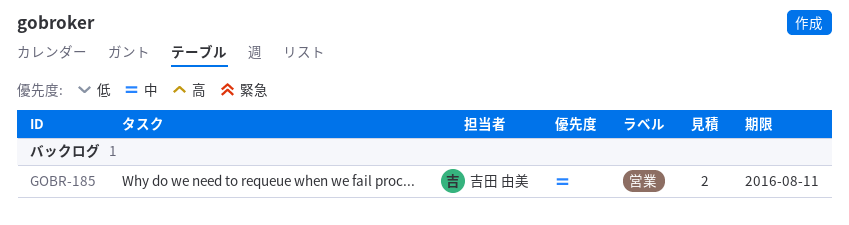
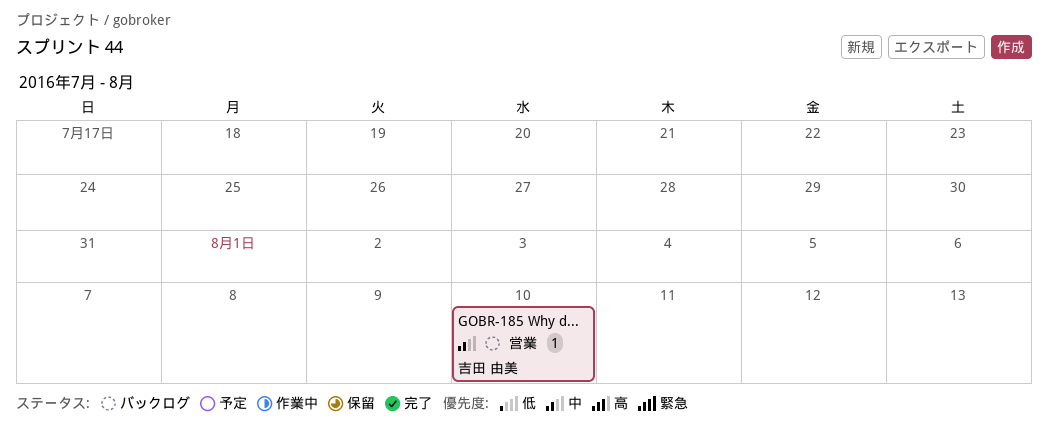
GOBR-185, estimate: 2 -> 1
GOBR-185, due: Aug 11 -> Aug 10

